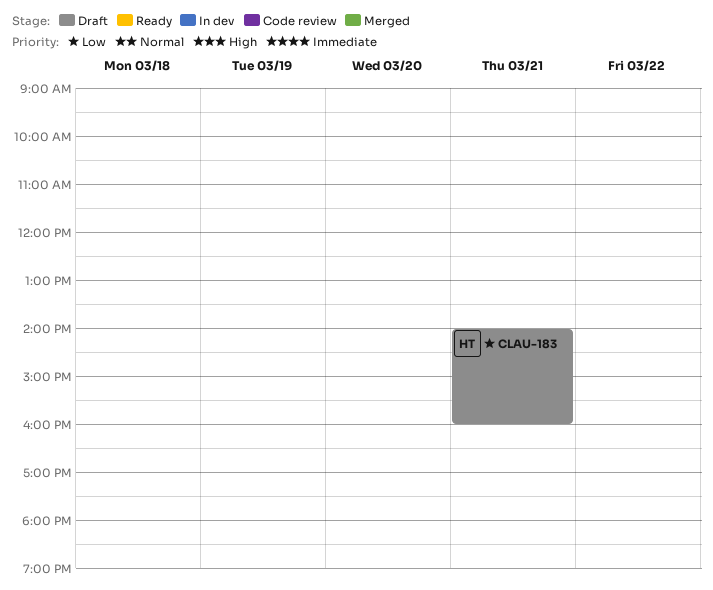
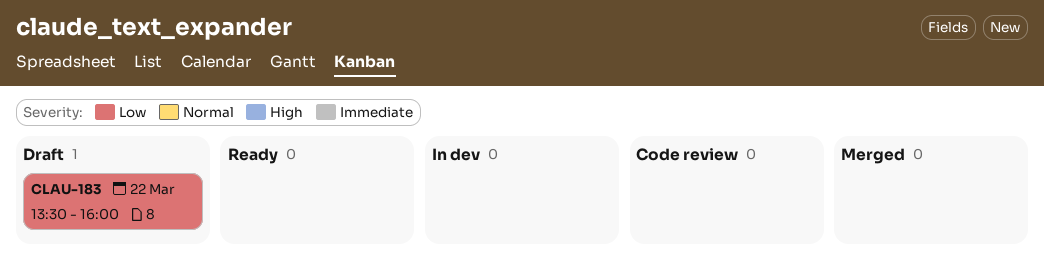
CLAU-183, day: Mar 21 -> Mar 22
CLAU-183, begins: 14:00 -> 13:30

